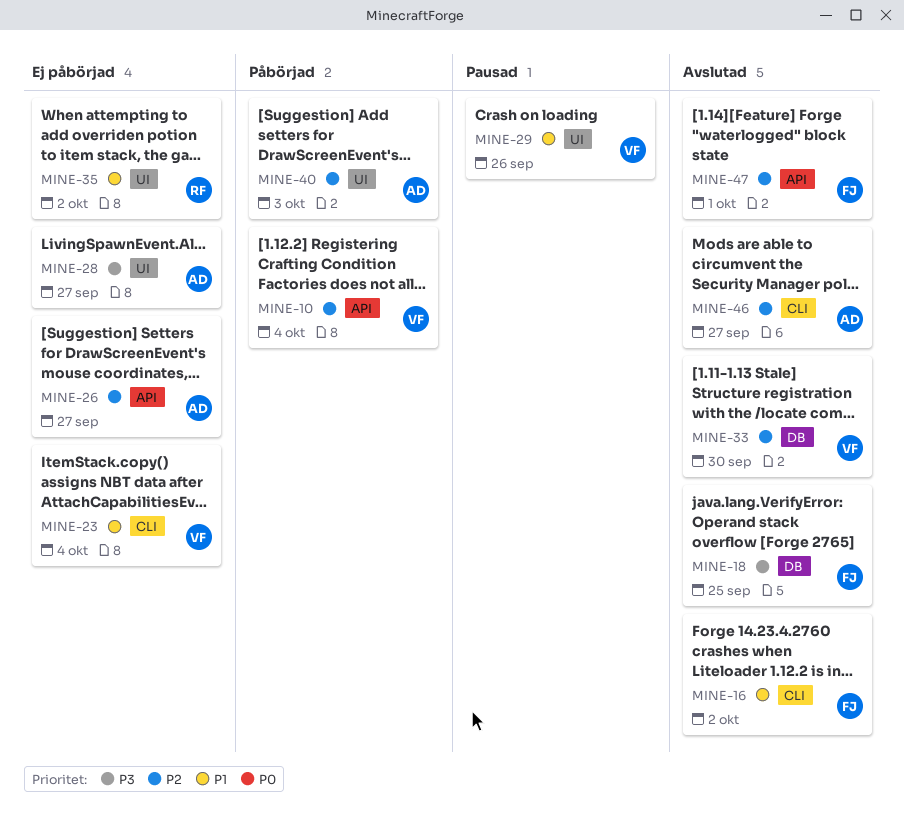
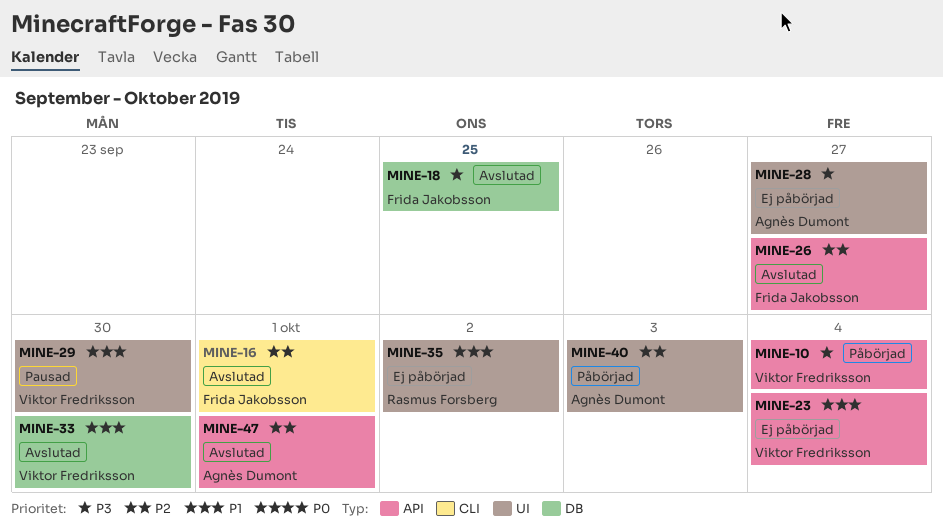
MINE-10, priority: P2 -> P3
MINE-16, priority: P1 -> P2
MINE-16, due: Oct 2 -> Oct 1
MINE-23, label: CLI -> API
MINE-26, status: Ej påbörjad -> Avslutad
MINE-26, owner: Agnès Dumont -> Frida Jakobsson
MINE-29, due: Sep 26 -> Sep 30
MINE-33, priority: P2 -> P1
MINE-46: present -> none
MINE-47, owner: Frida Jakobsson -> Agnès Dumont

